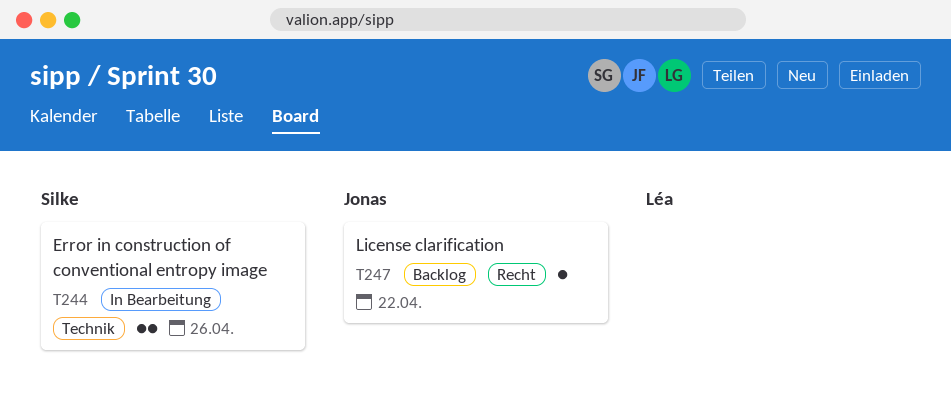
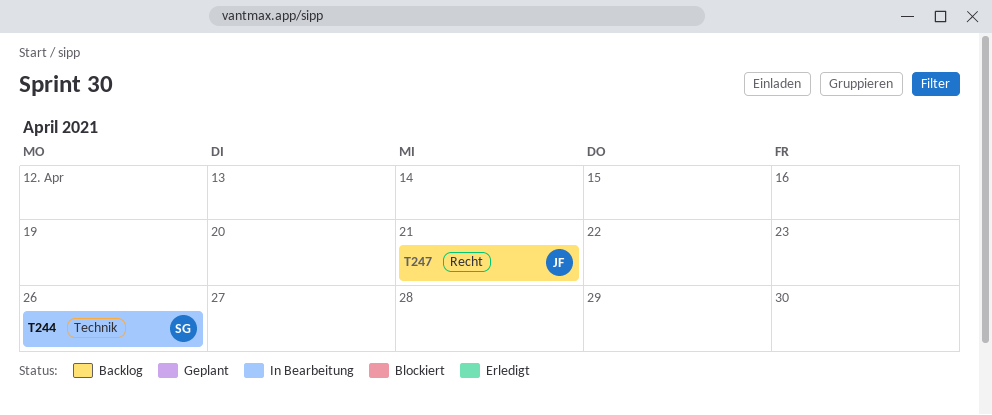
T247, due: Apr 22 -> Apr 21

